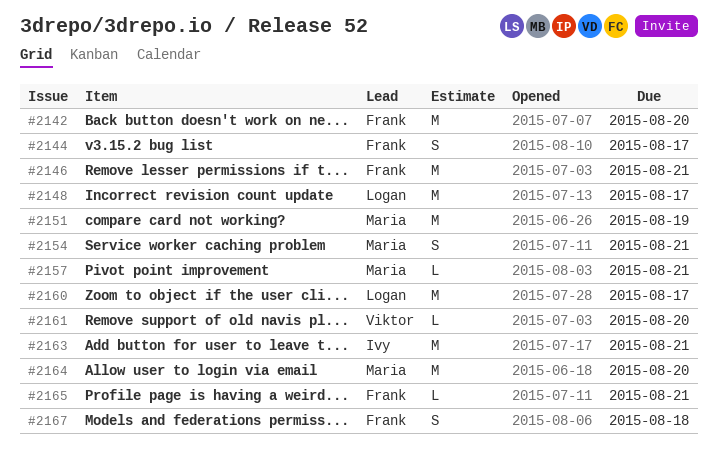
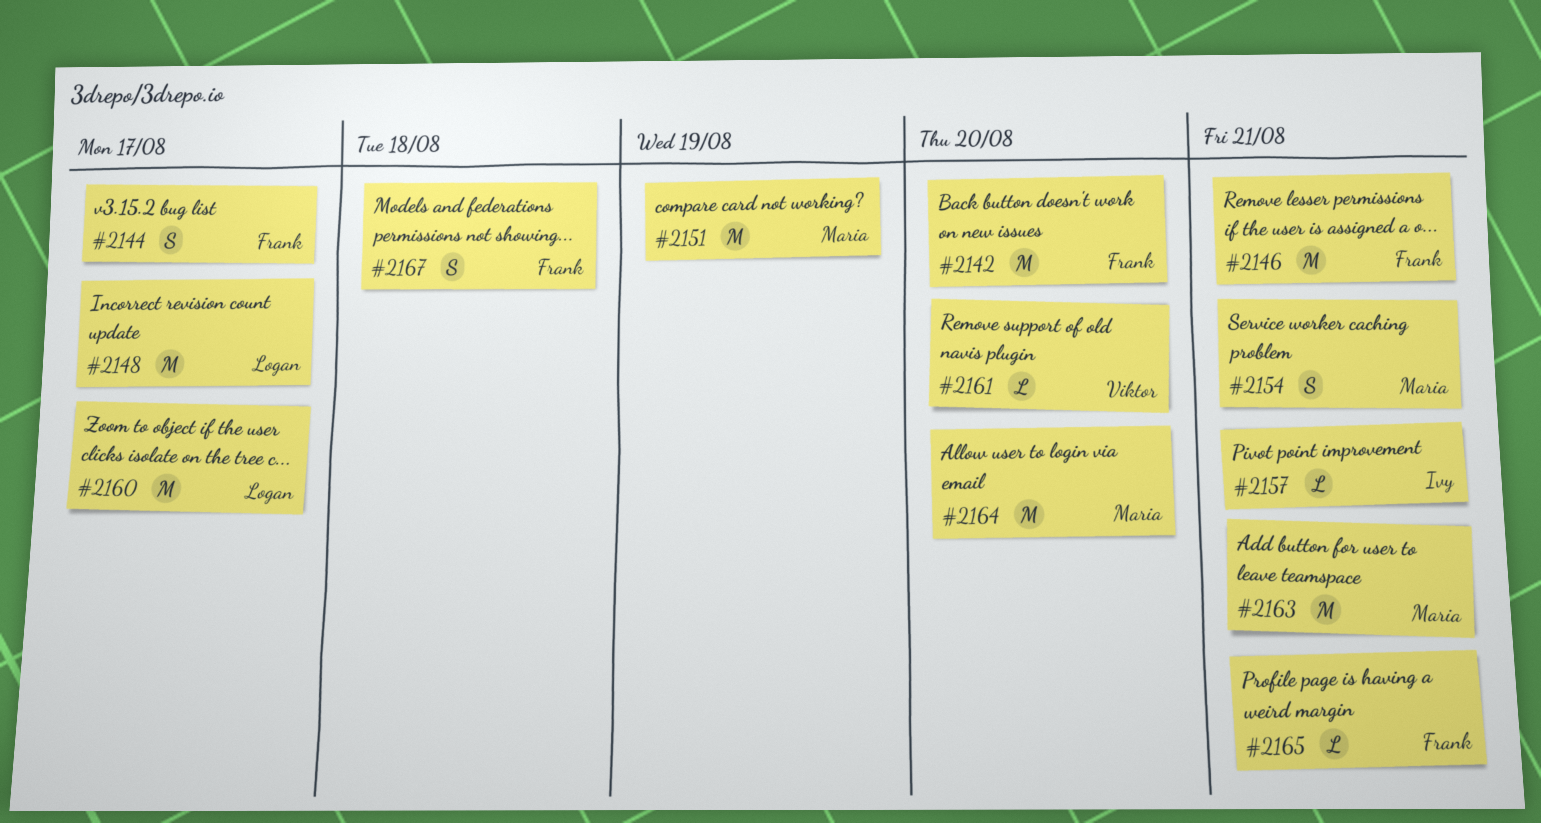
#2157, owner: Maria -> Ivy
#2163, owner: Ivy -> Maria

